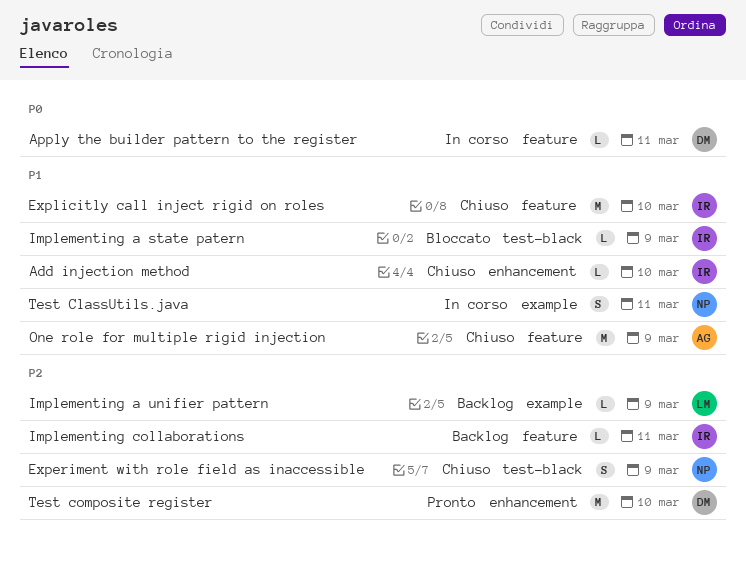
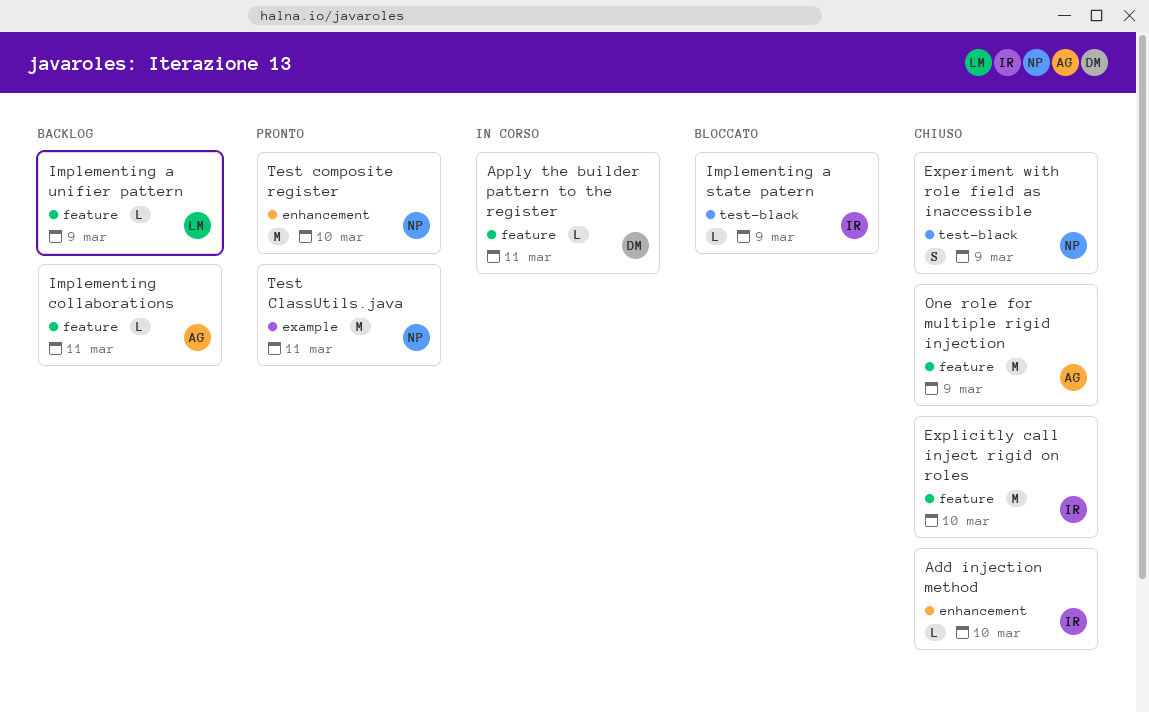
Implementing a unifier pattern, label: example -> feature
Implementing collaborations, owner: IR -> AG
Test ClassUtils.java, status: In corso -> Pronto
Test ClassUtils.java, estimate: S -> M
Test composite register, owner: DM -> NP

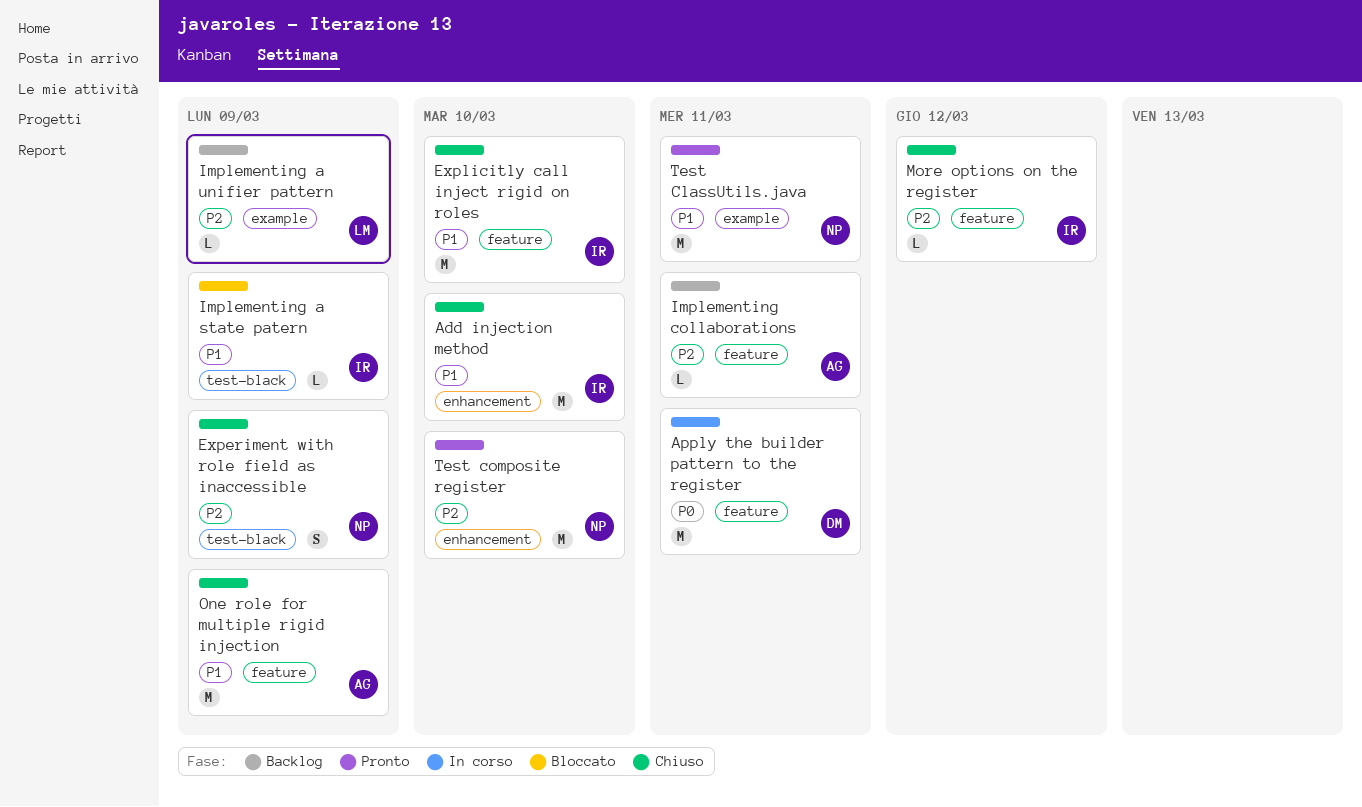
Add injection method, estimate: L -> M
Apply the builder pattern to the register, estimate: L -> M
Implementing a unifier pattern, label: feature -> example
More options on the register: none -> present

